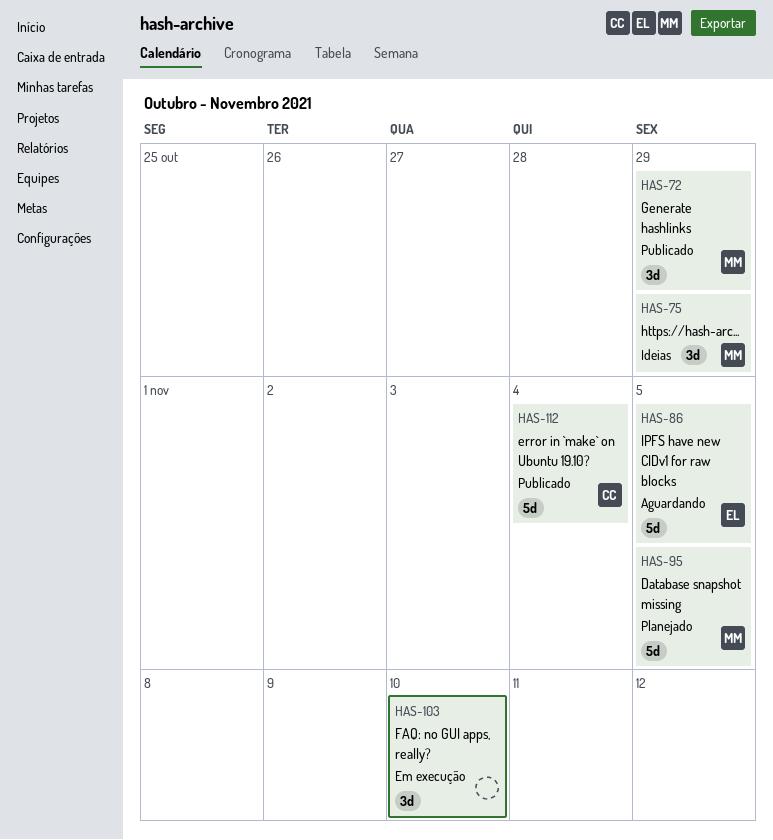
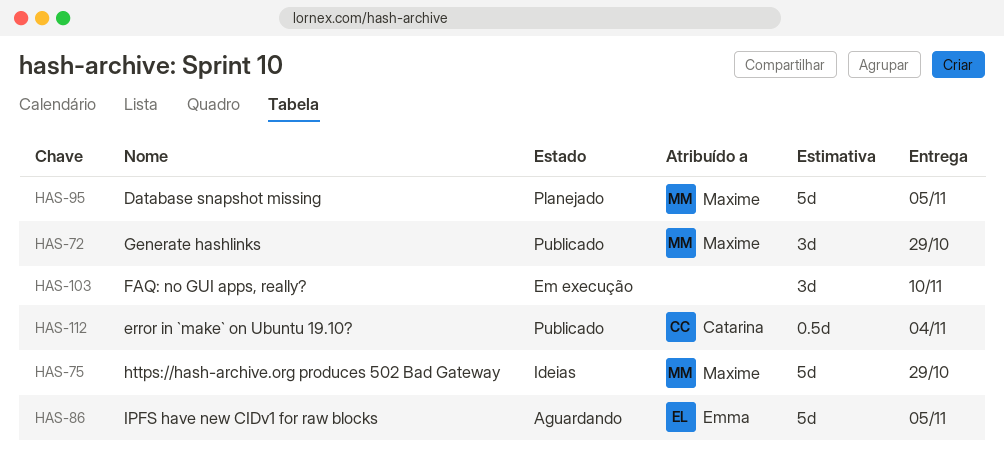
HAS-75, estimate: 3d -> 5d
HAS-112, estimate: 5d -> 0.5d

